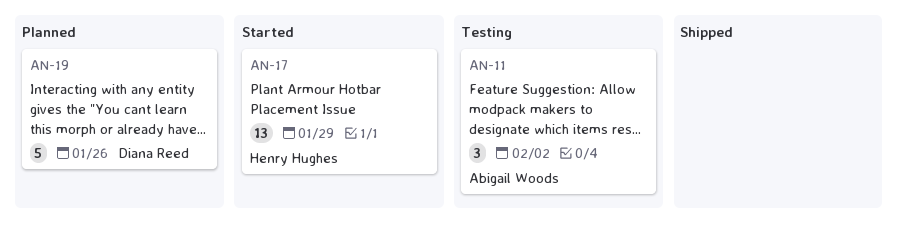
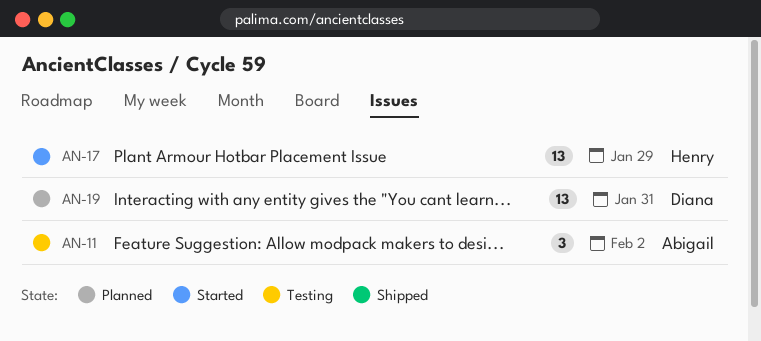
AN-19, estimate: 5 -> 13
AN-19, due: Jan 26 -> Jan 31

